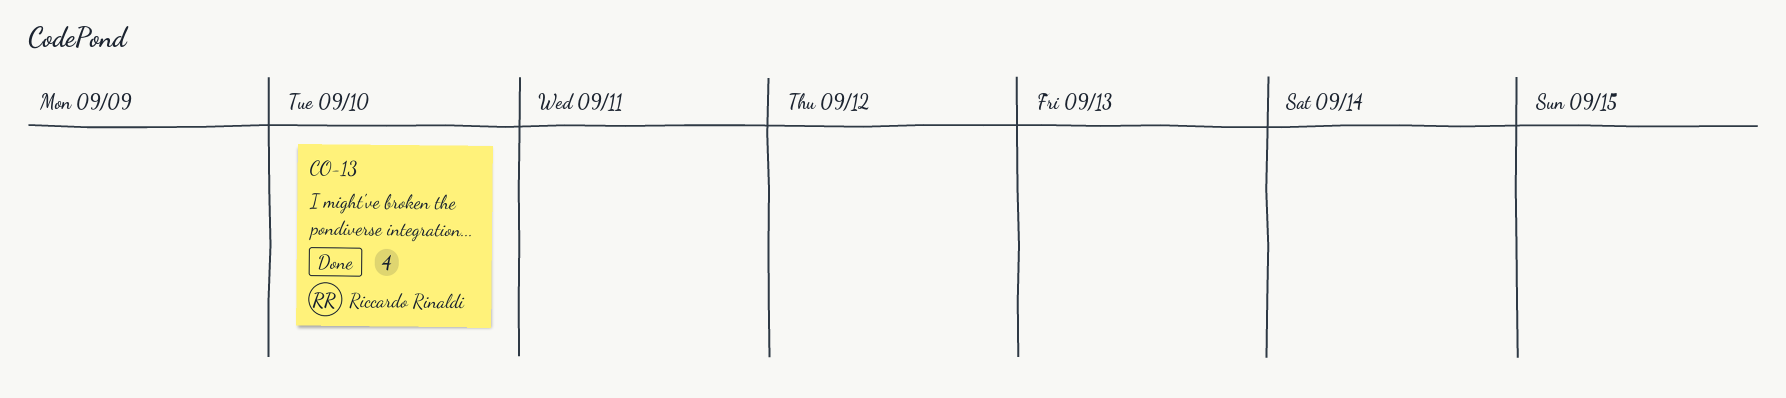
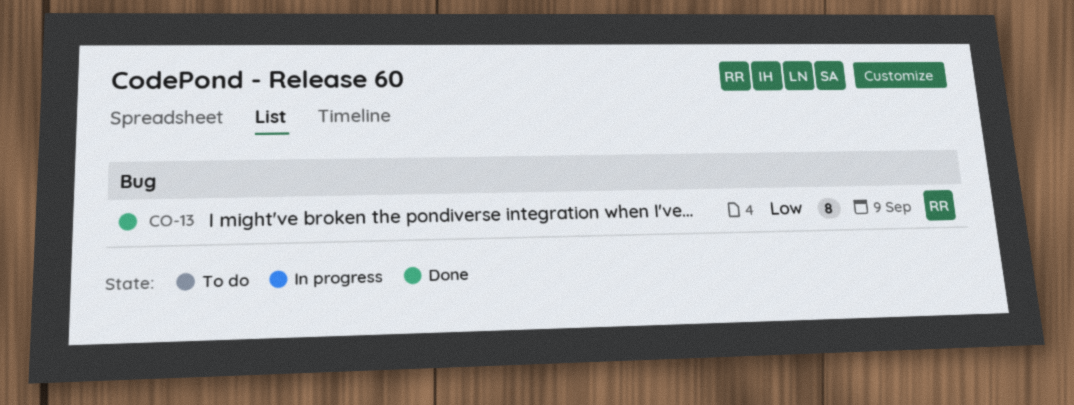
CO-13, estimate: 4 -> 8
CO-13, due: Sep 10 -> Sep 9

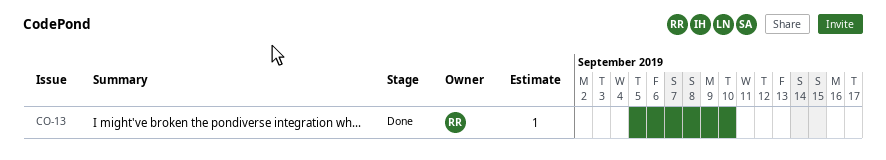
CO-13, estimate: 8 -> 1
CO-13, due: Sep 9 -> Sep 10

